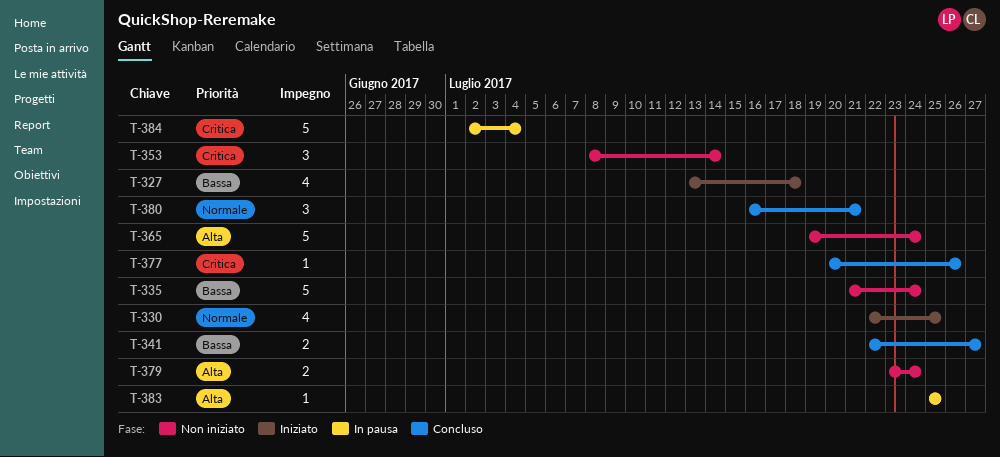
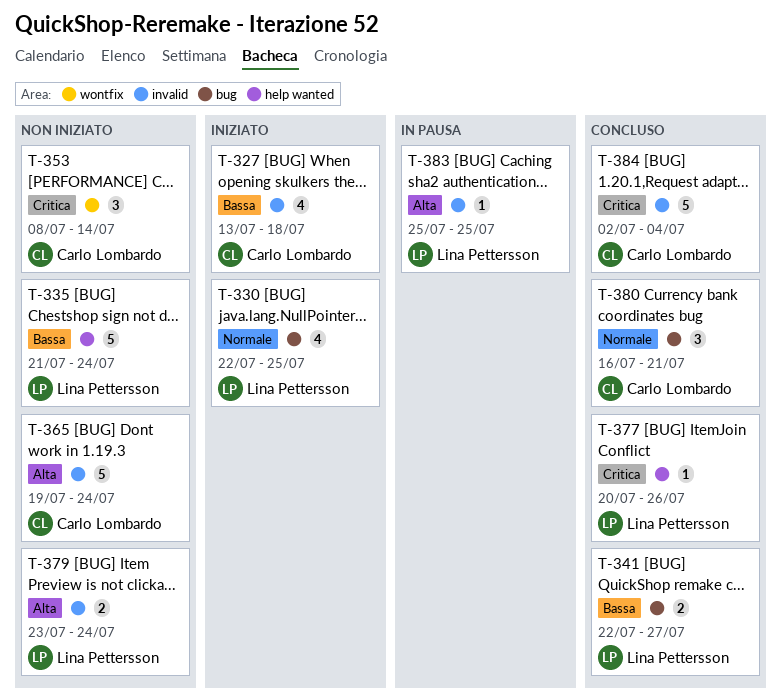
T-384, status: In pausa -> Concluso

